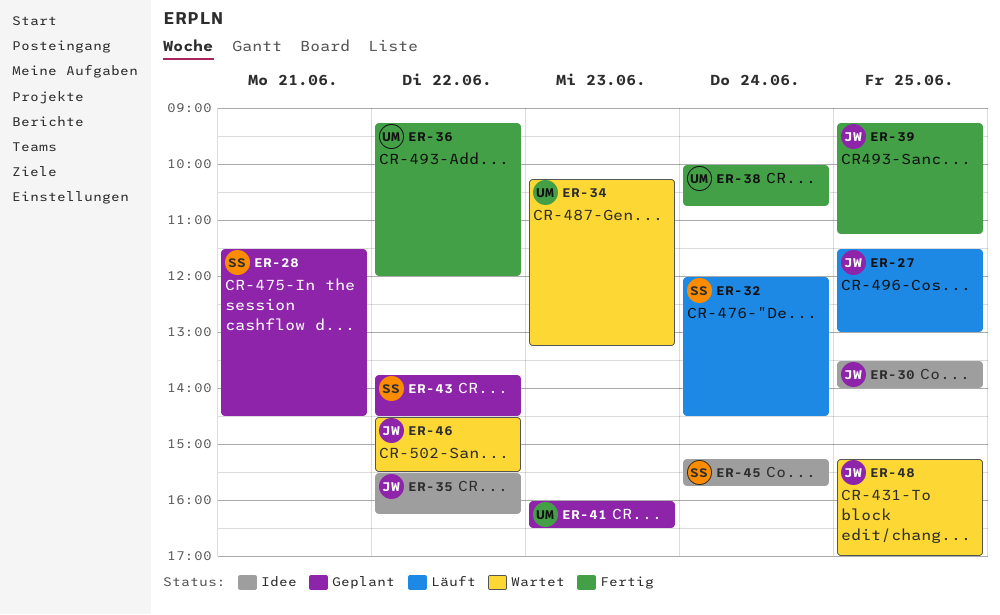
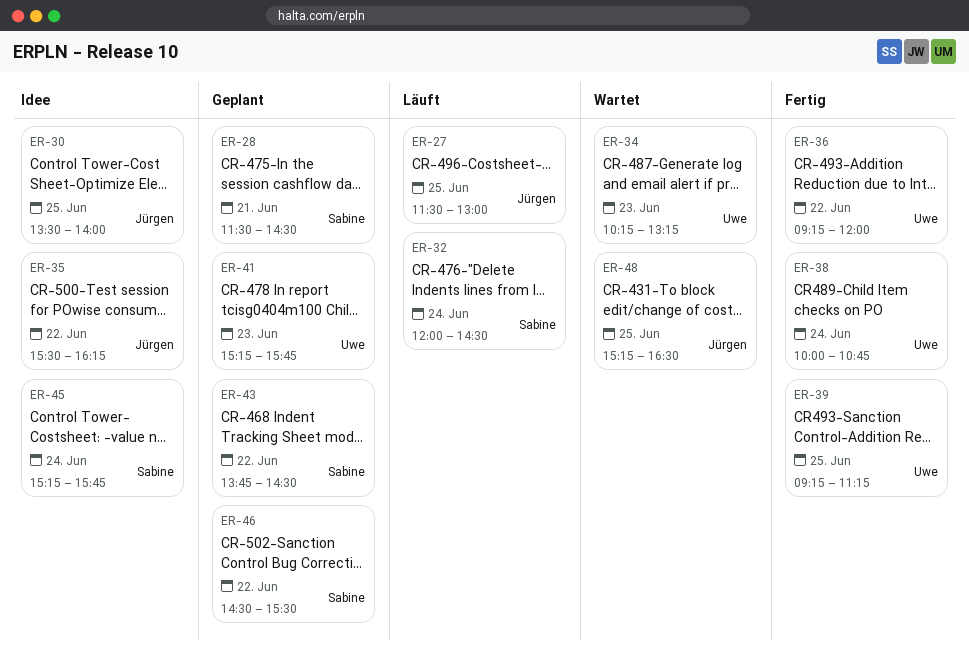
ER-39, owner: Jürgen -> Uwe
ER-41, begins: 16:00 -> 15:15
ER-41, ends: 16:30 -> 15:45
ER-46, status: Wartet -> Geplant
ER-46, owner: Jürgen -> Sabine
ER-48, ends: 17:00 -> 16:30

